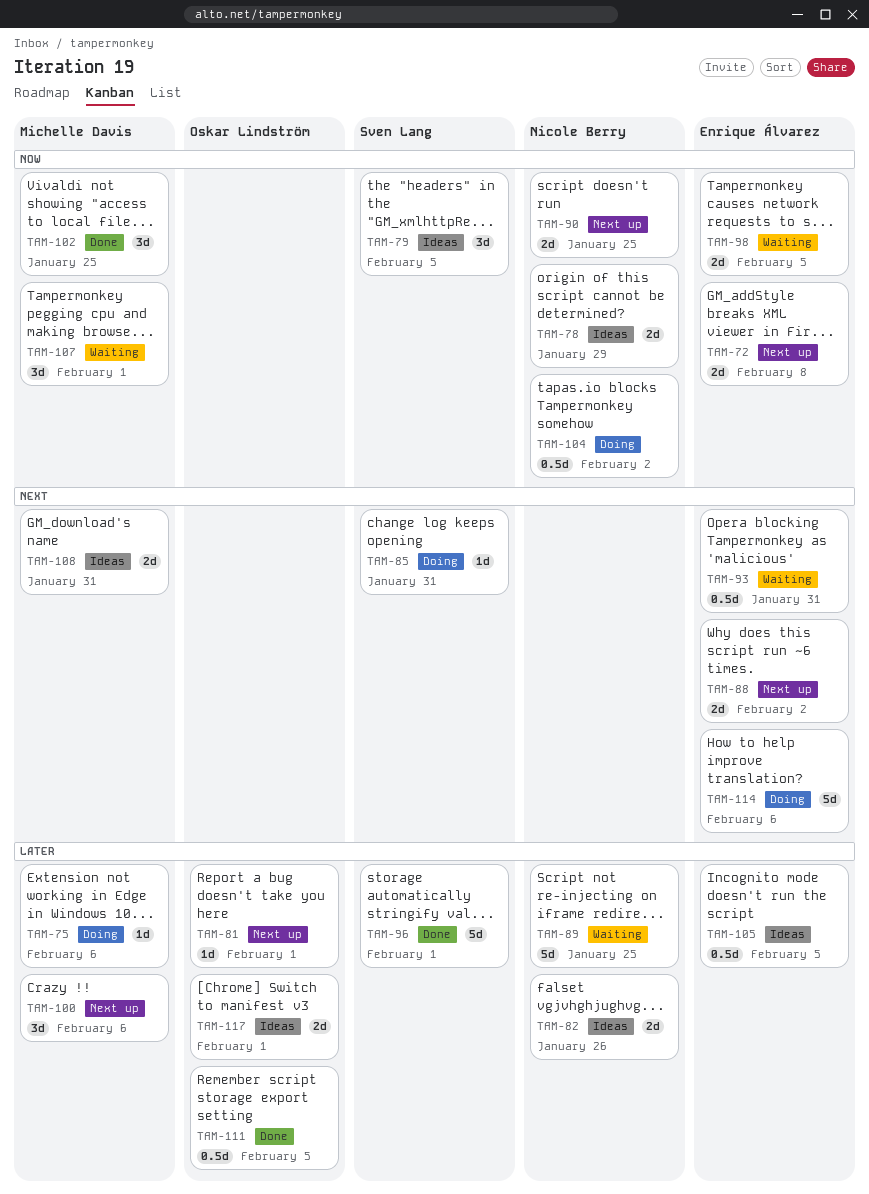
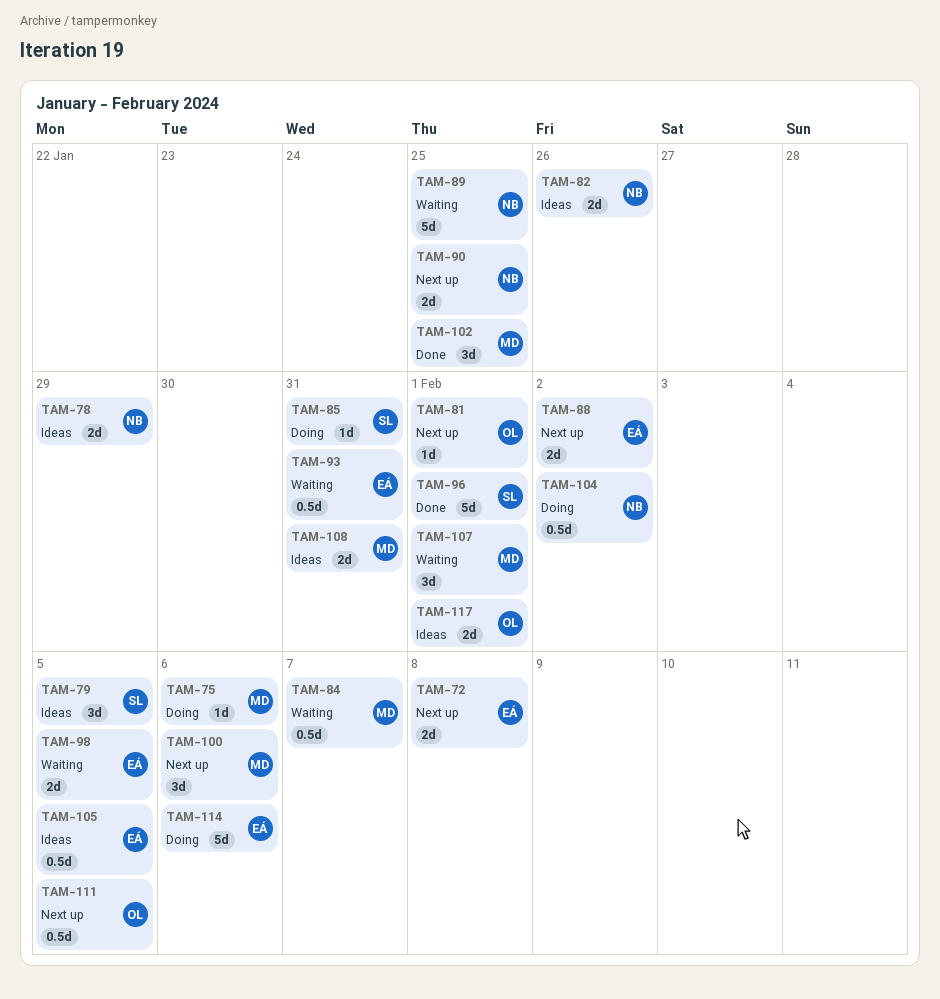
TAM-84: none -> present
TAM-111, status: Done -> Next up

